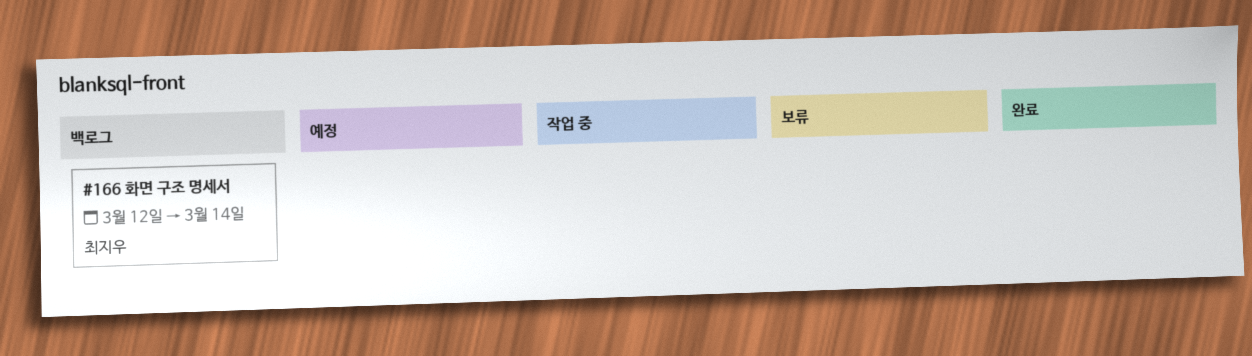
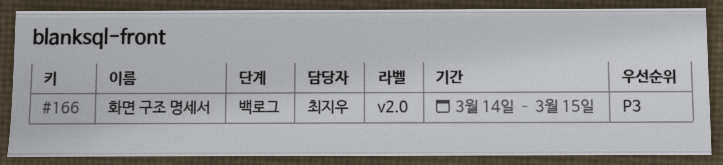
#166, start: Mar 12 -> Mar 14
#166, due: Mar 14 -> Mar 15

